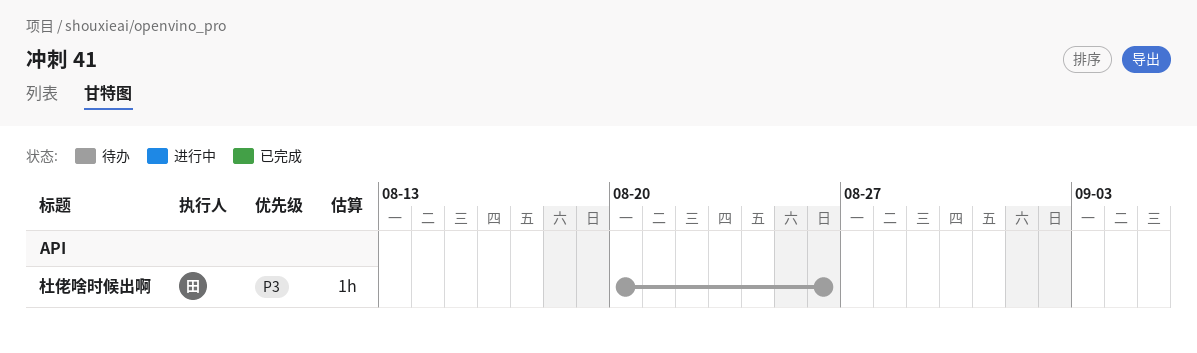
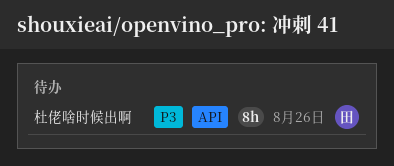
杜佬啥时候出啊, estimate: 1h -> 8h

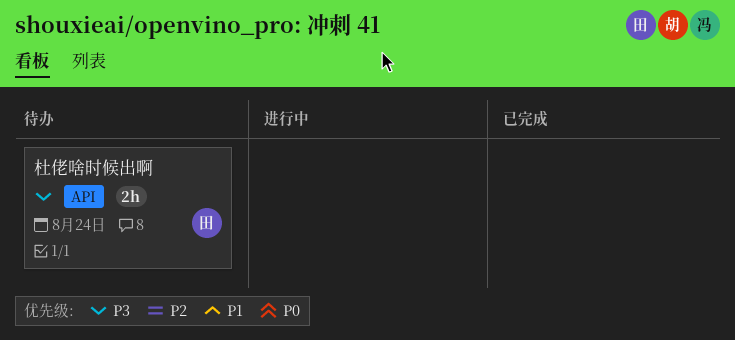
杜佬啥时候出啊, estimate: 8h -> 2h
杜佬啥时候出啊, due: Aug 26 -> Aug 24

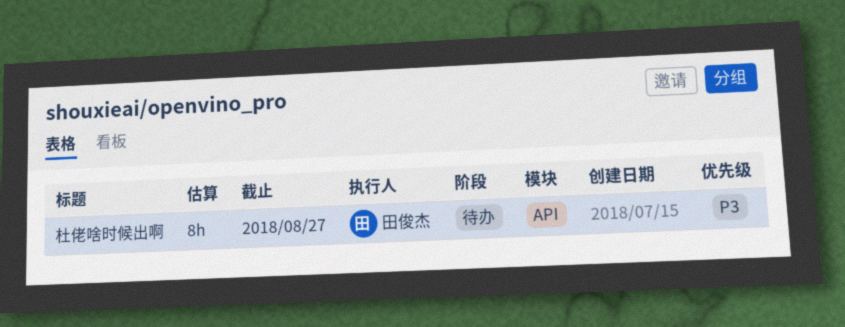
杜佬啥时候出啊, estimate: 2h -> 8h
杜佬啥时候出啊, due: Aug 24 -> Aug 27

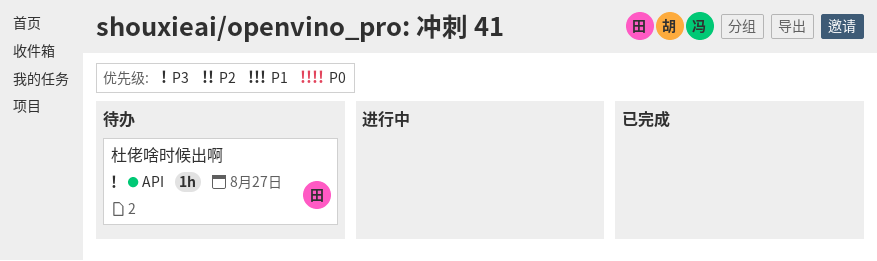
杜佬啥时候出啊, estimate: 8h -> 1h

